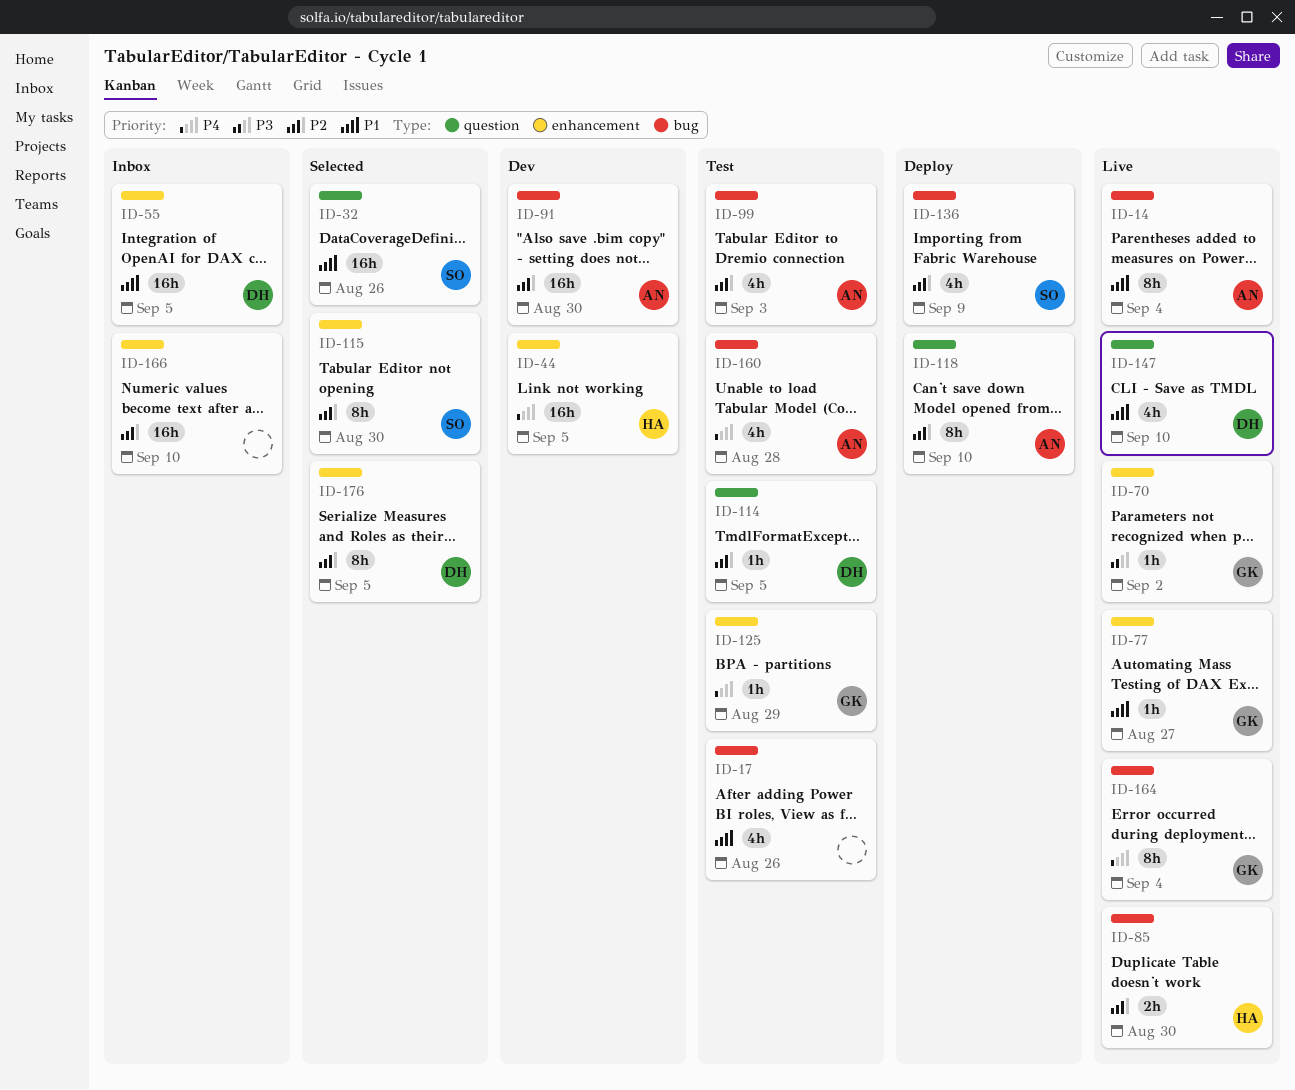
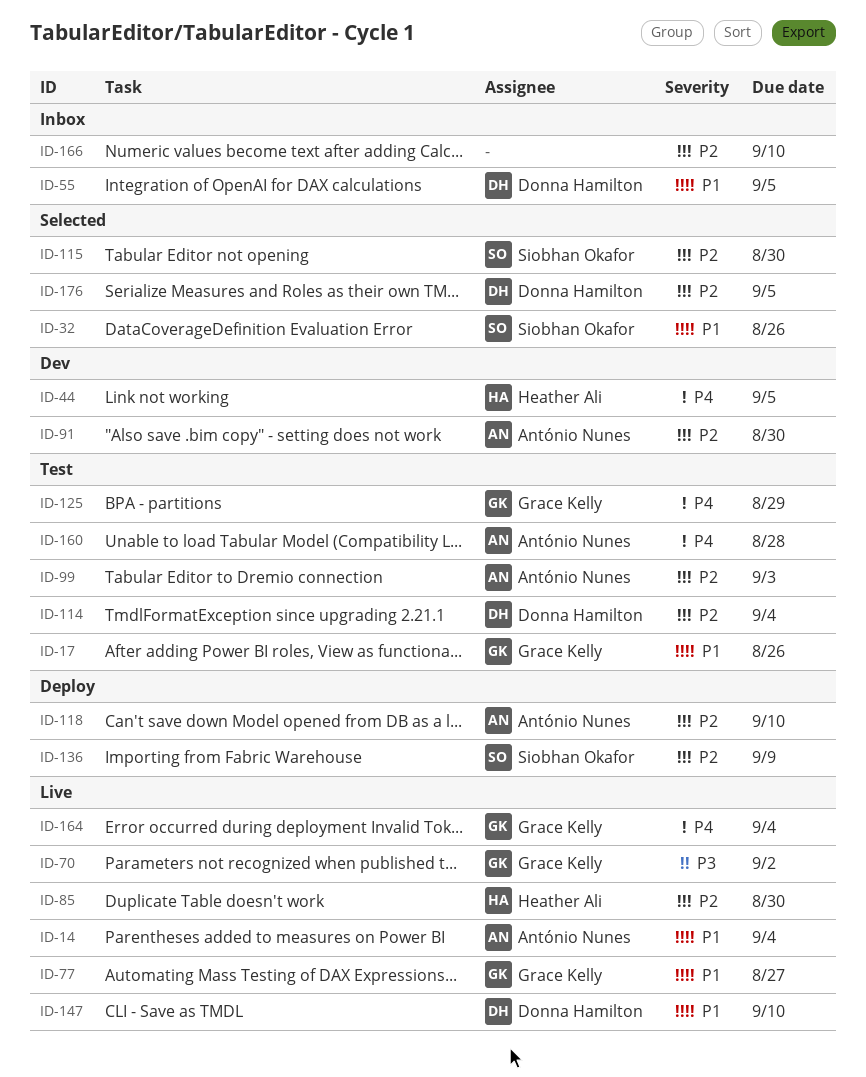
ID-17, owner: none -> Grace Kelly
ID-114, due: Sep 5 -> Sep 4

